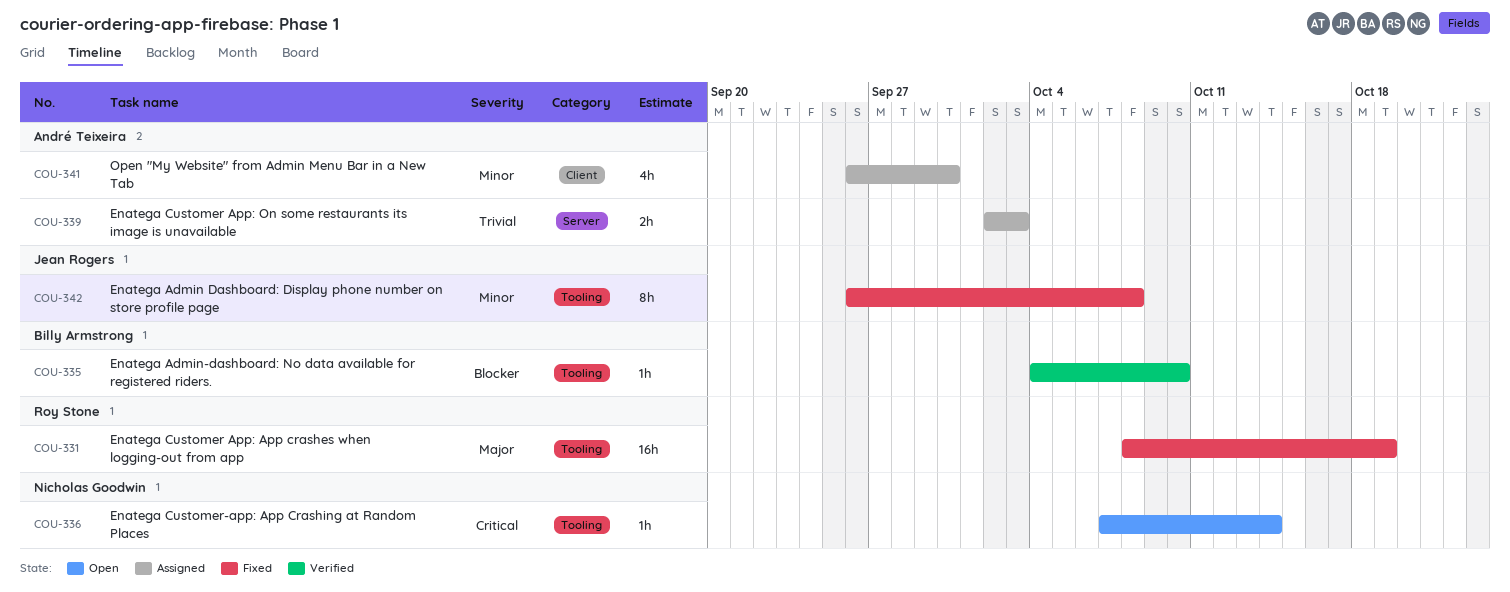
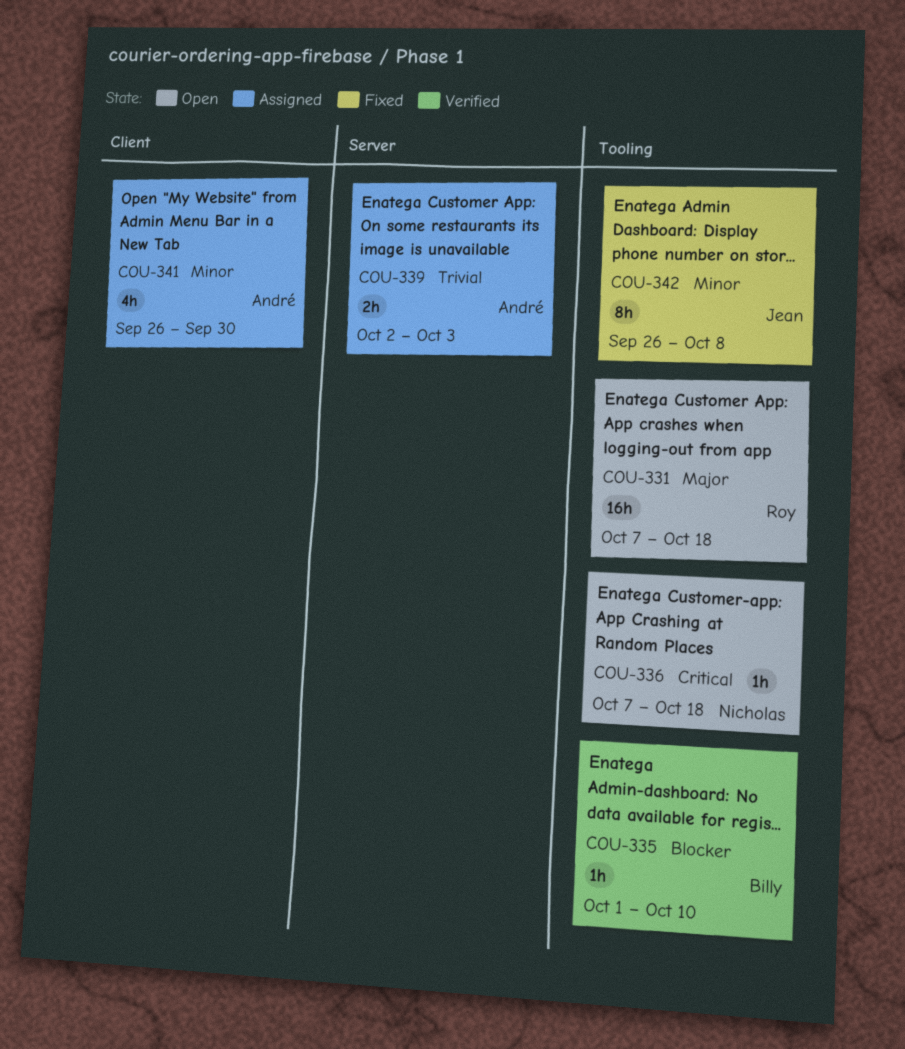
COU-331, status: Fixed -> Open
COU-331, start: Oct 8 -> Oct 7
COU-331, due: Oct 19 -> Oct 18
COU-335, start: Oct 4 -> Oct 1
COU-336, due: Oct 14 -> Oct 18

